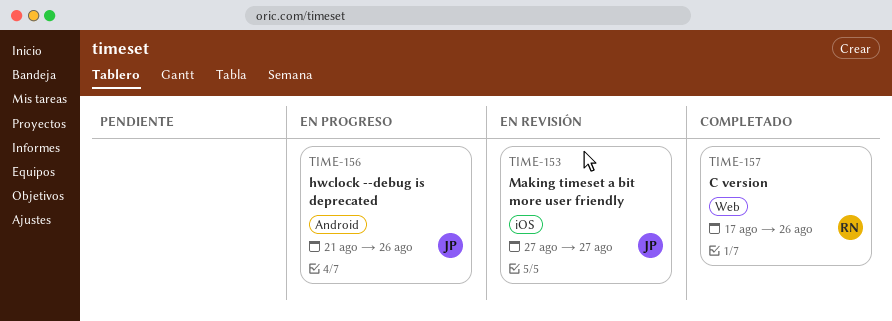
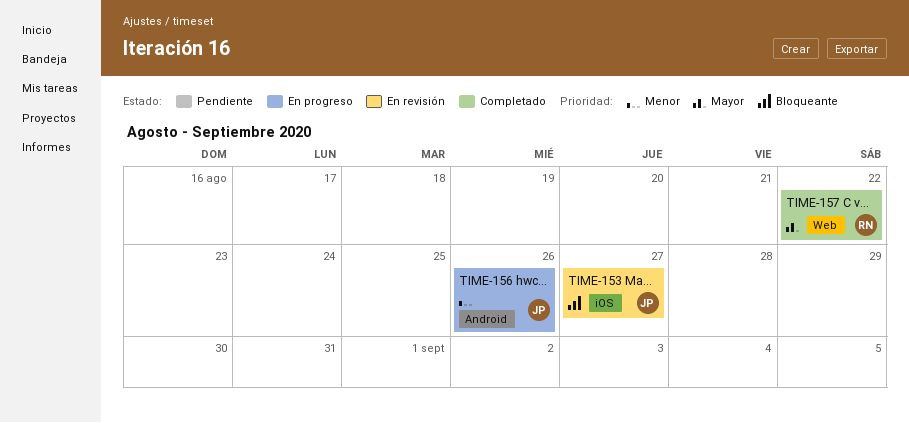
TIME-157, due: Aug 26 -> Aug 22

